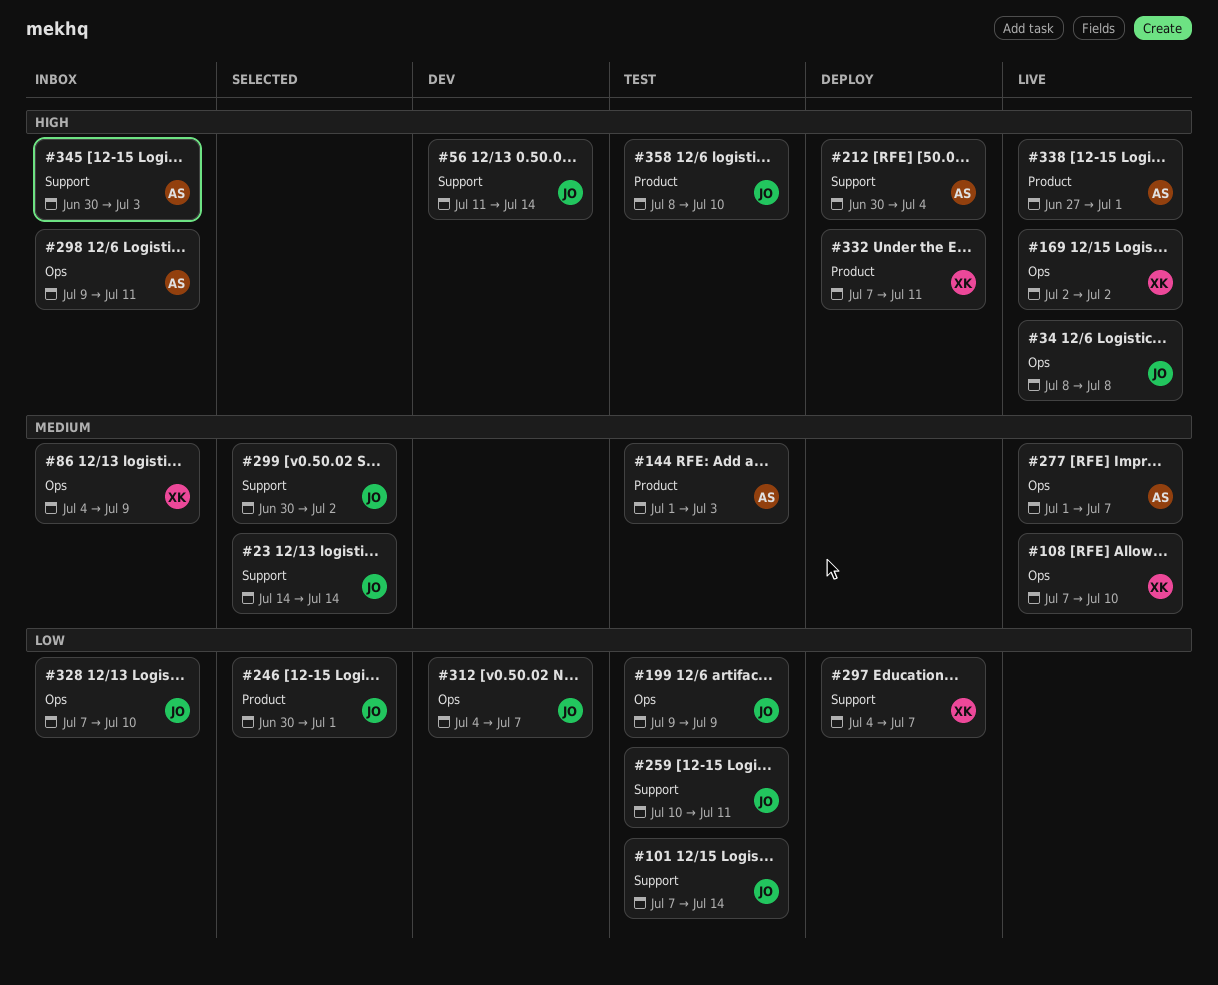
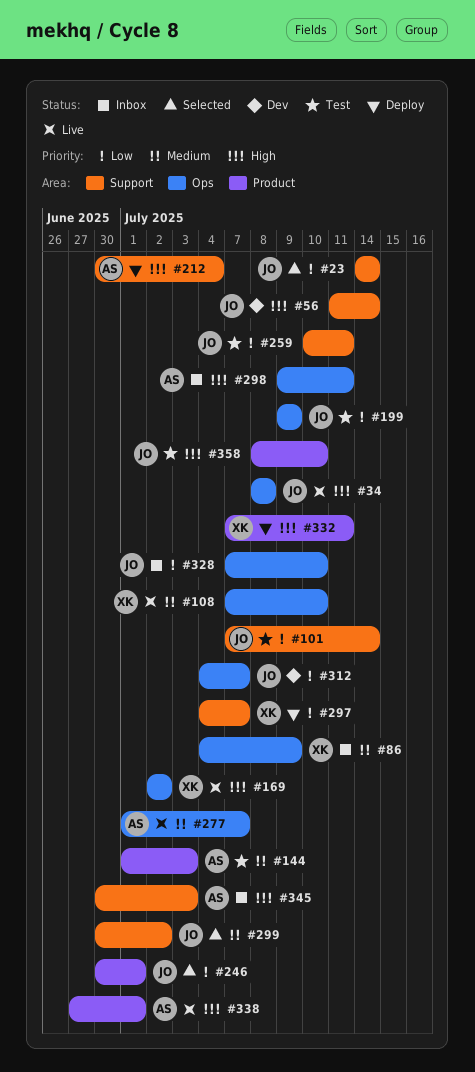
#23, priority: Medium -> Low

